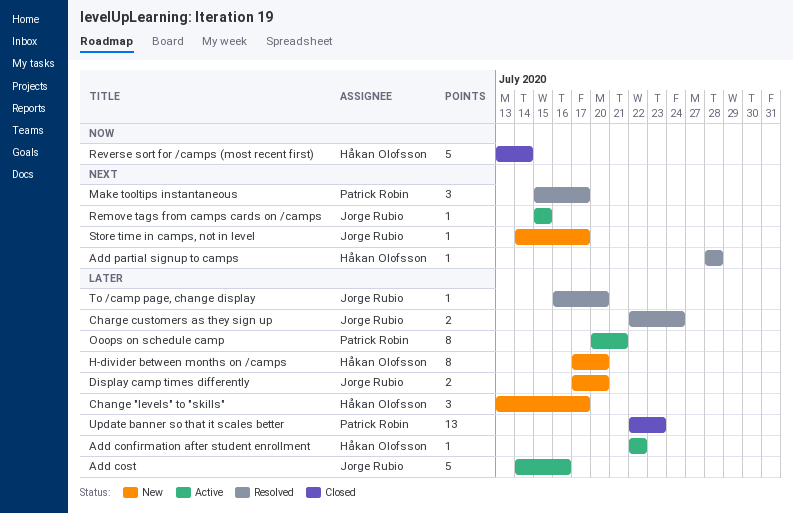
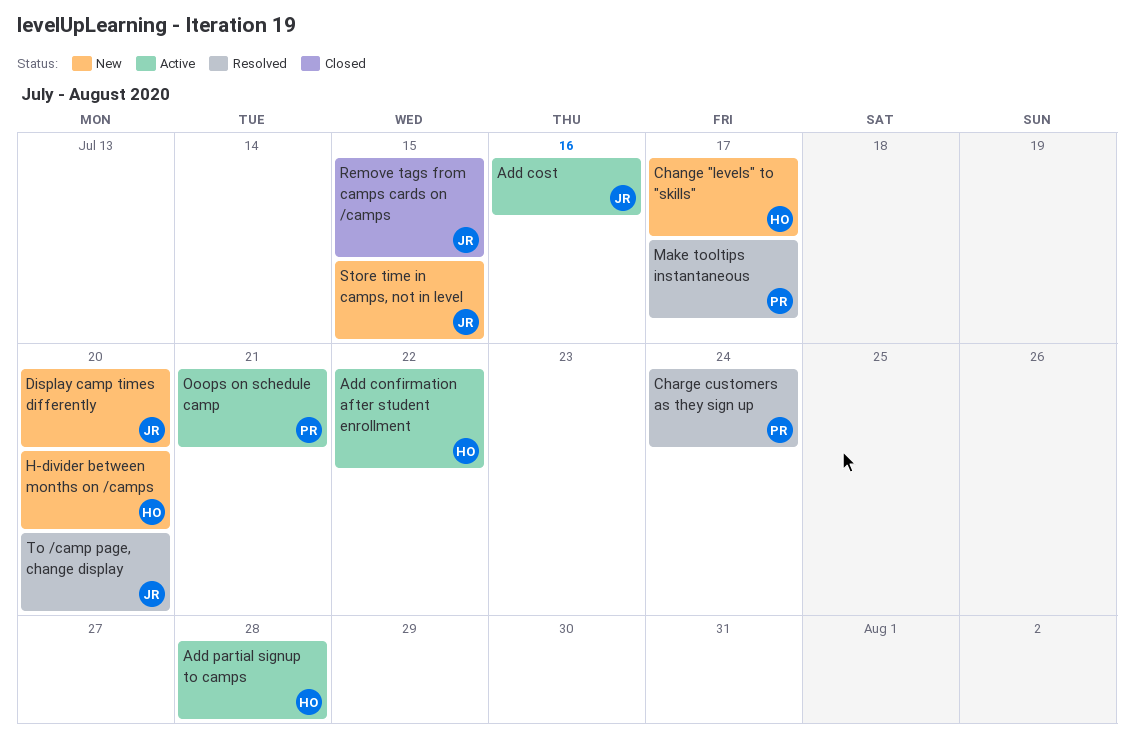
Add partial signup to camps, status: Resolved -> Active
Charge customers as they sign up, owner: Jorge Rubio -> Patrick Robin
Remove tags from camps cards on /camps, status: Active -> Closed
Reverse sort for /camps (most recent first): present -> none
Store time in camps, not in level, due: Jul 17 -> Jul 15
Update banner so that it scales better: present -> none

